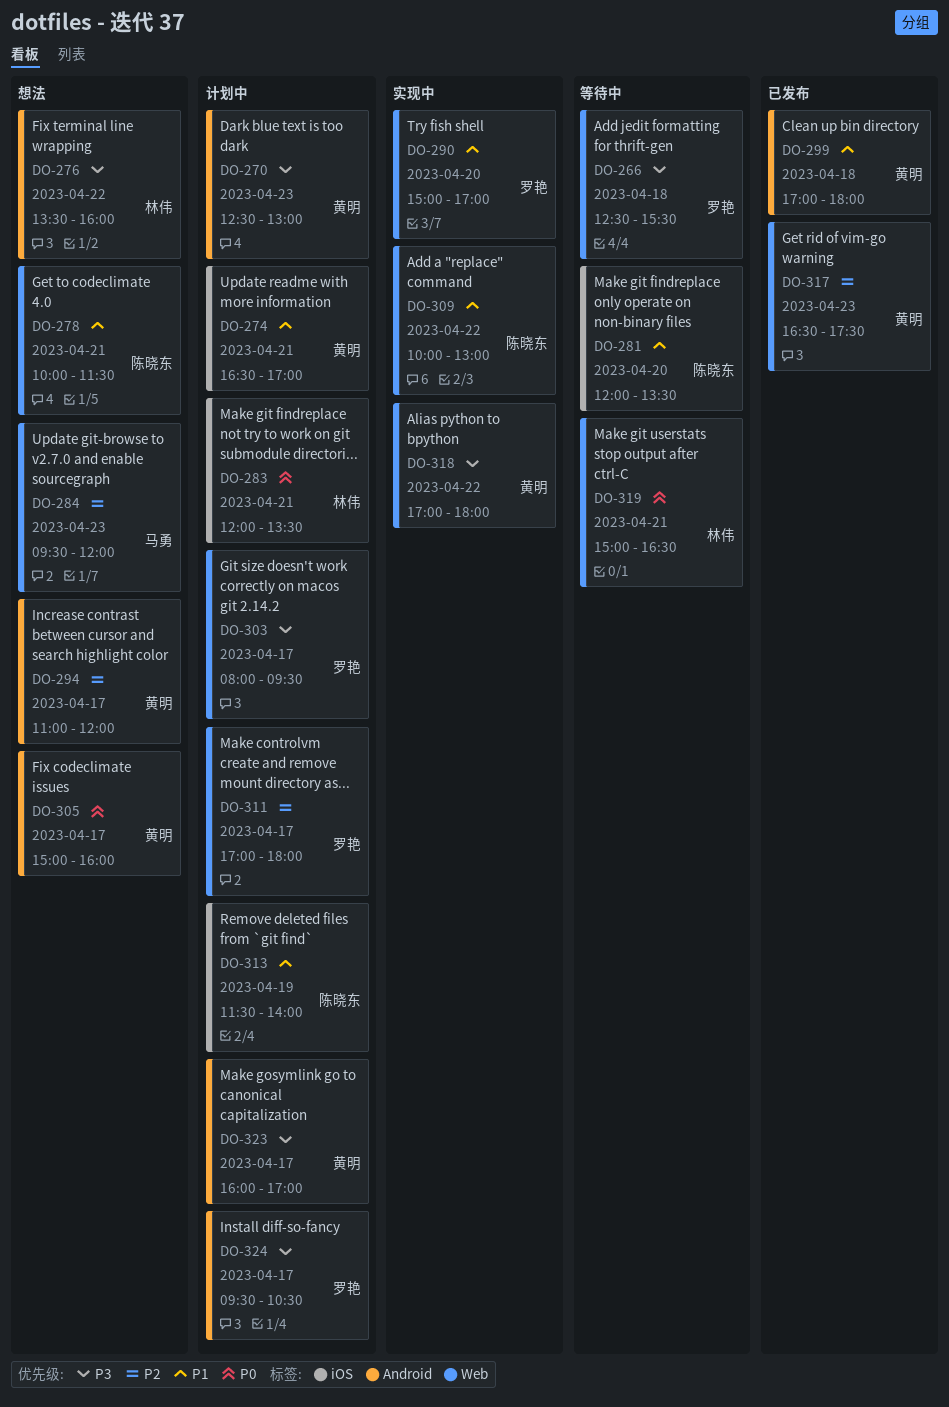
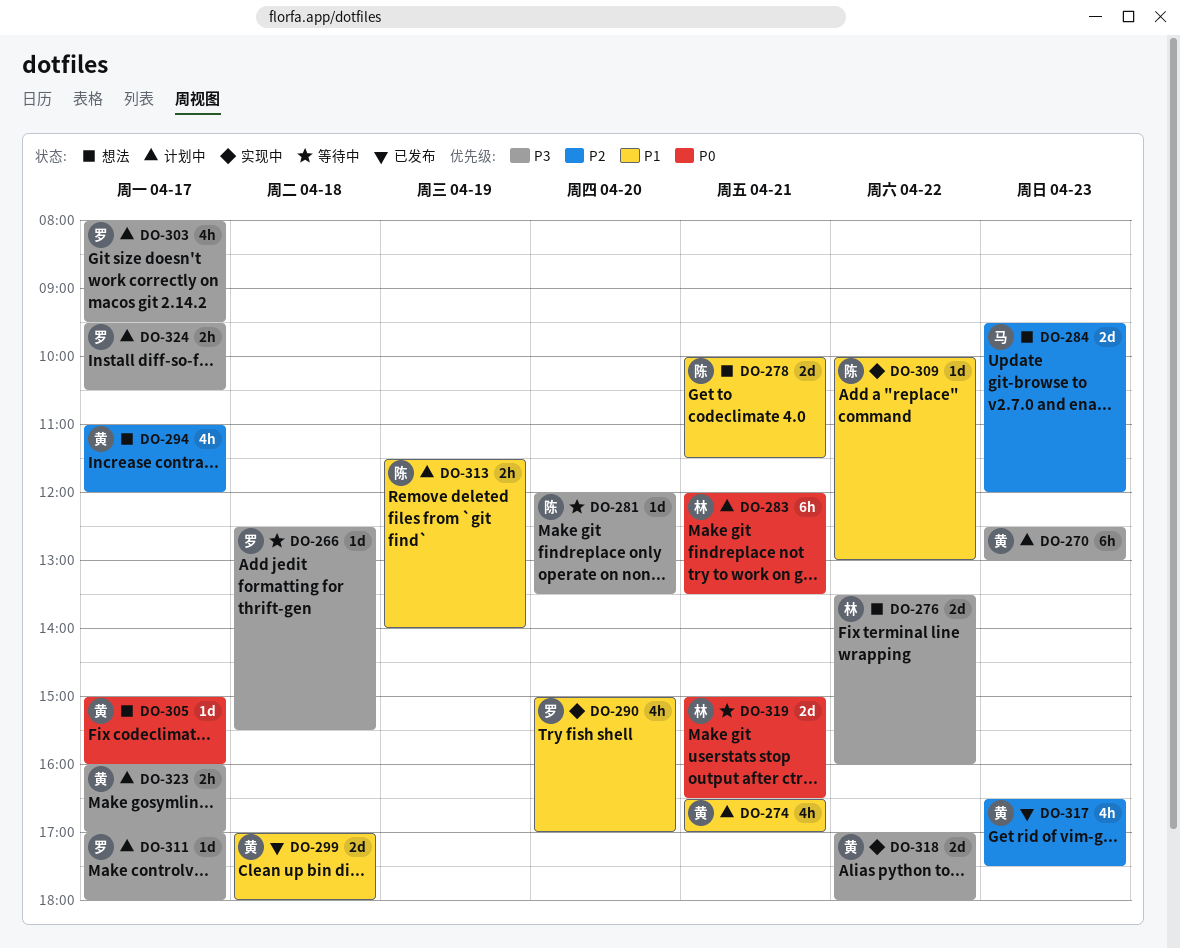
DO-281, priority: P1 -> P3
DO-311, priority: P2 -> P3

